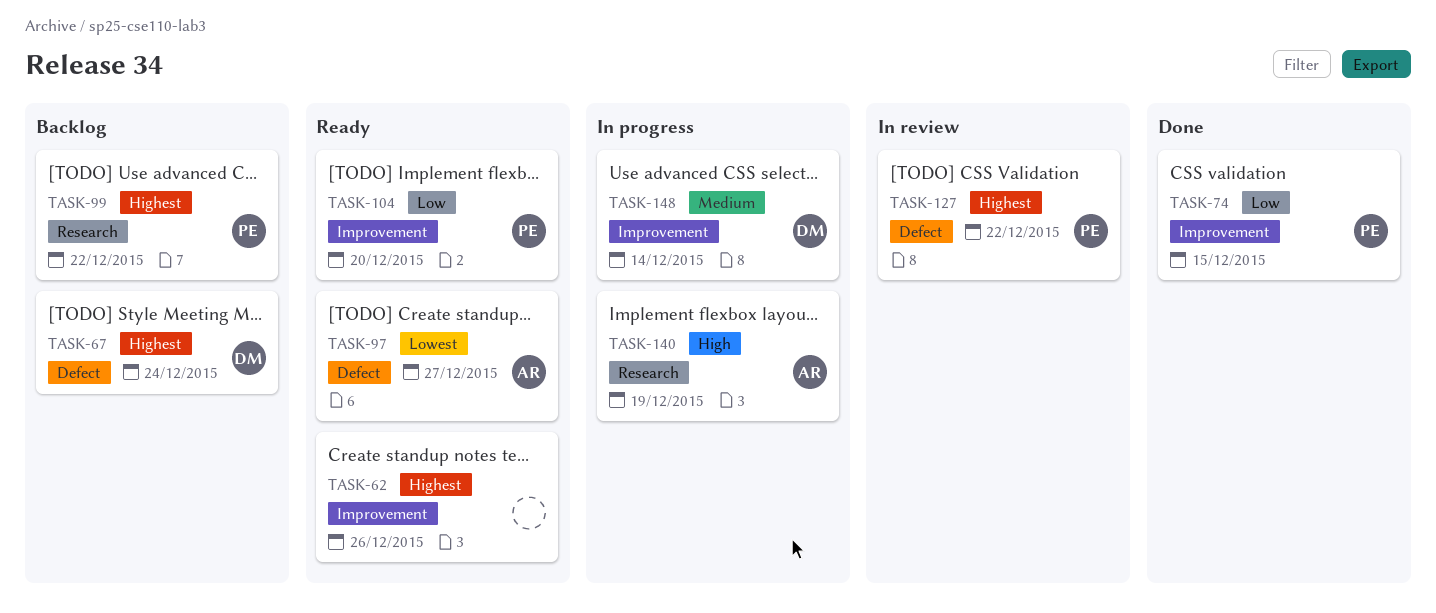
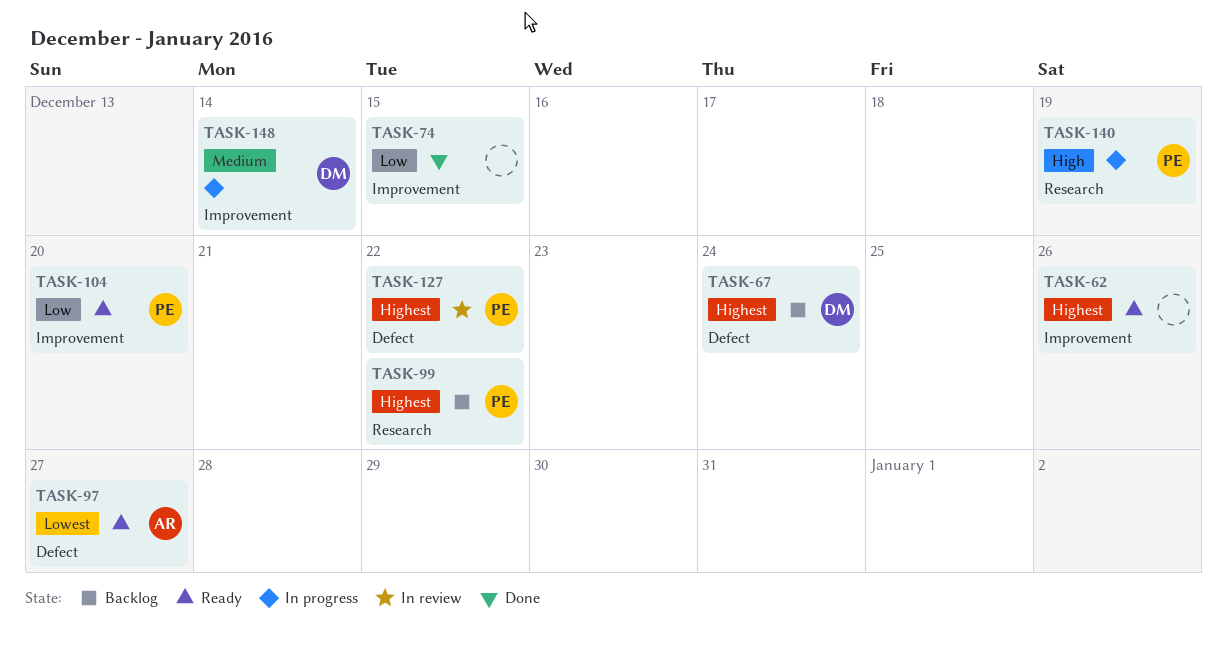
TASK-74, owner: PE -> none
TASK-140, owner: AR -> PE

